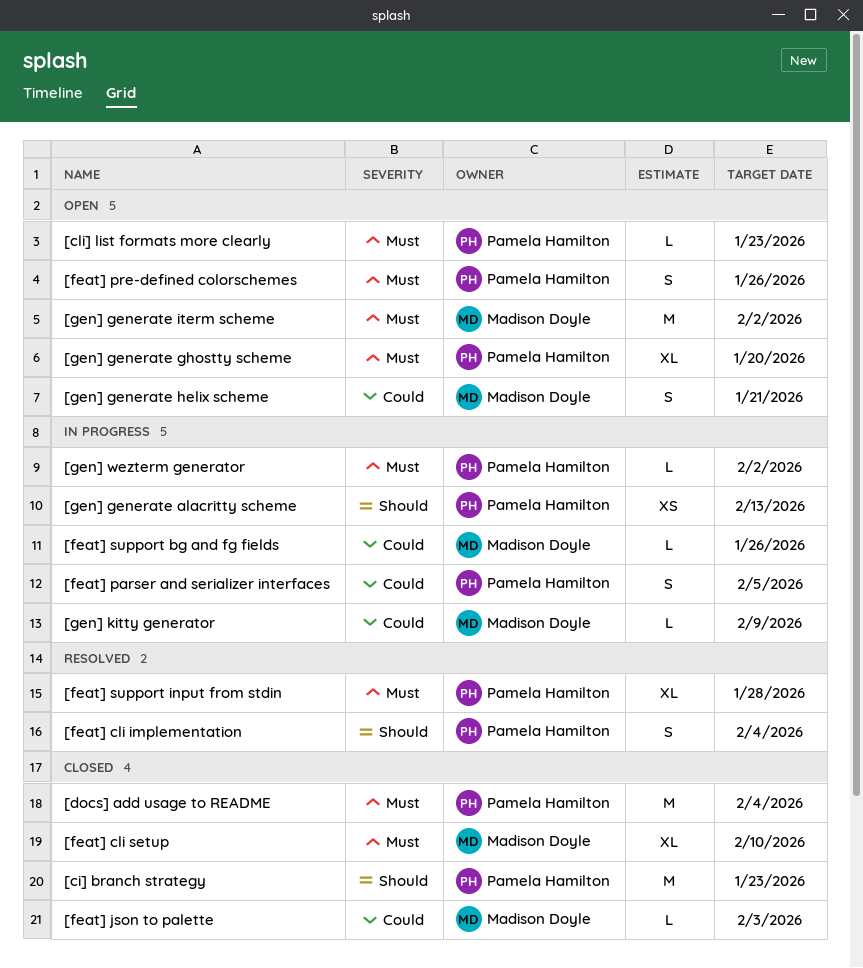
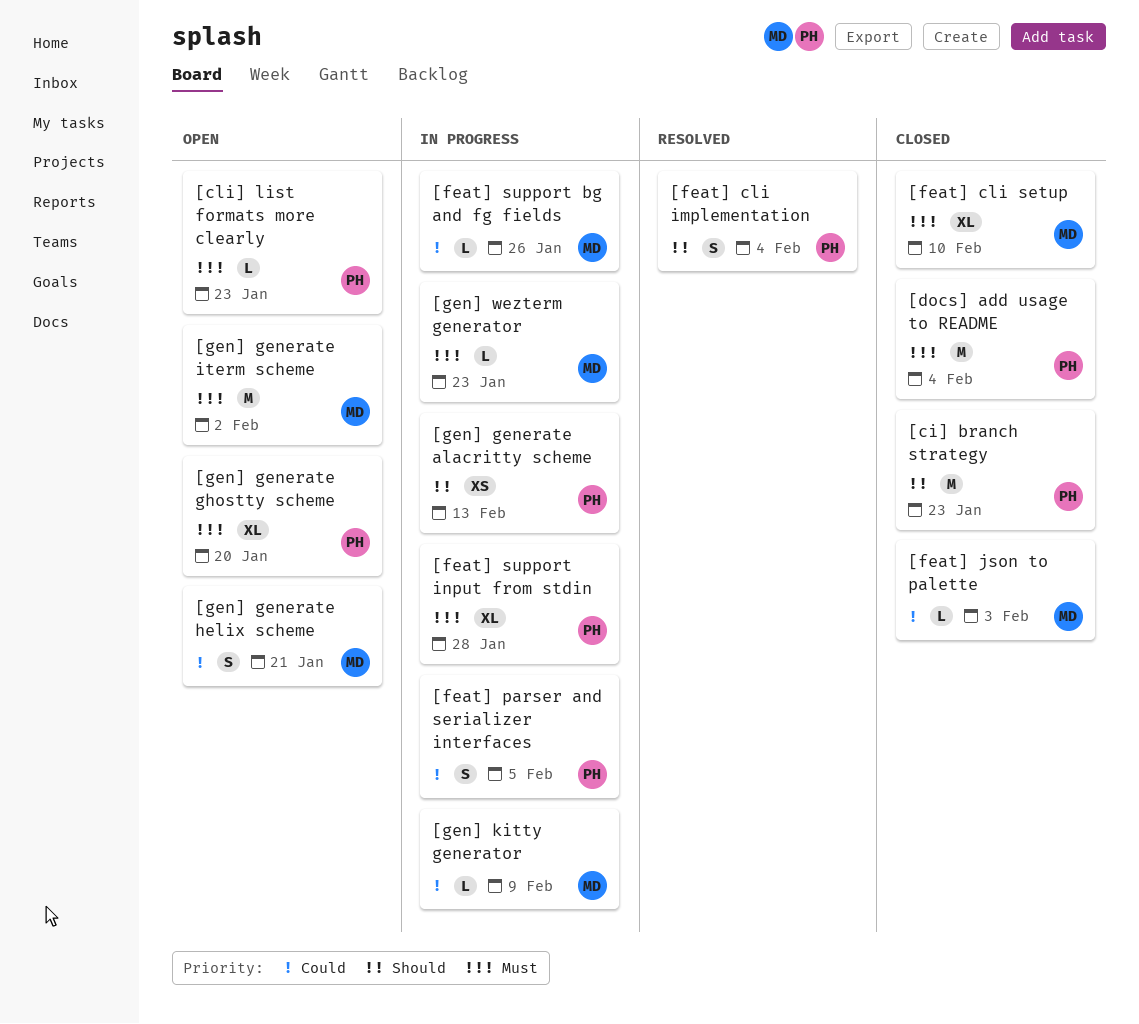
[feat] pre-defined colorschemes: present -> none
[feat] support input from stdin, status: Resolved -> In progress
[gen] wezterm generator, owner: Pamela Hamilton -> Madison Doyle
[gen] wezterm generator, due: Feb 2 -> Jan 23

